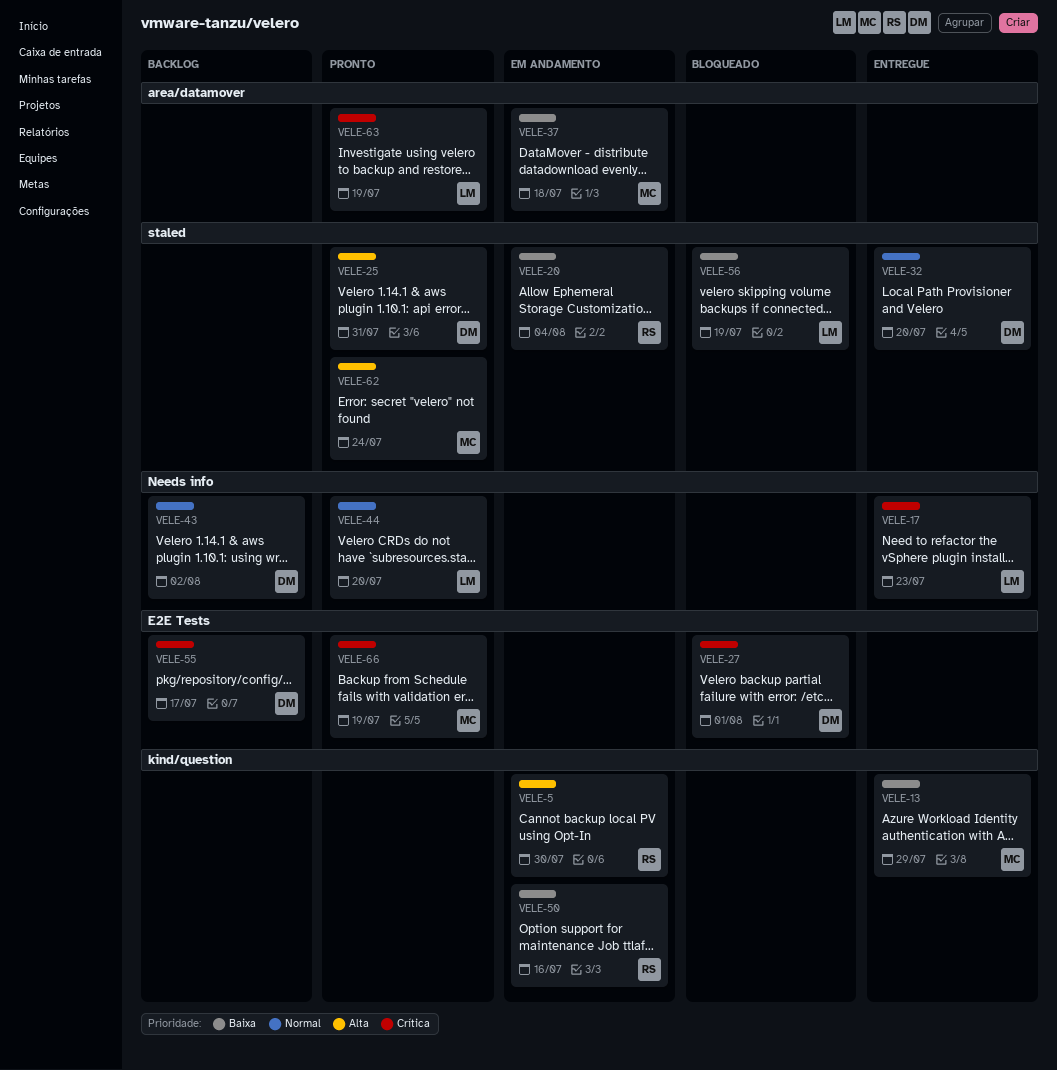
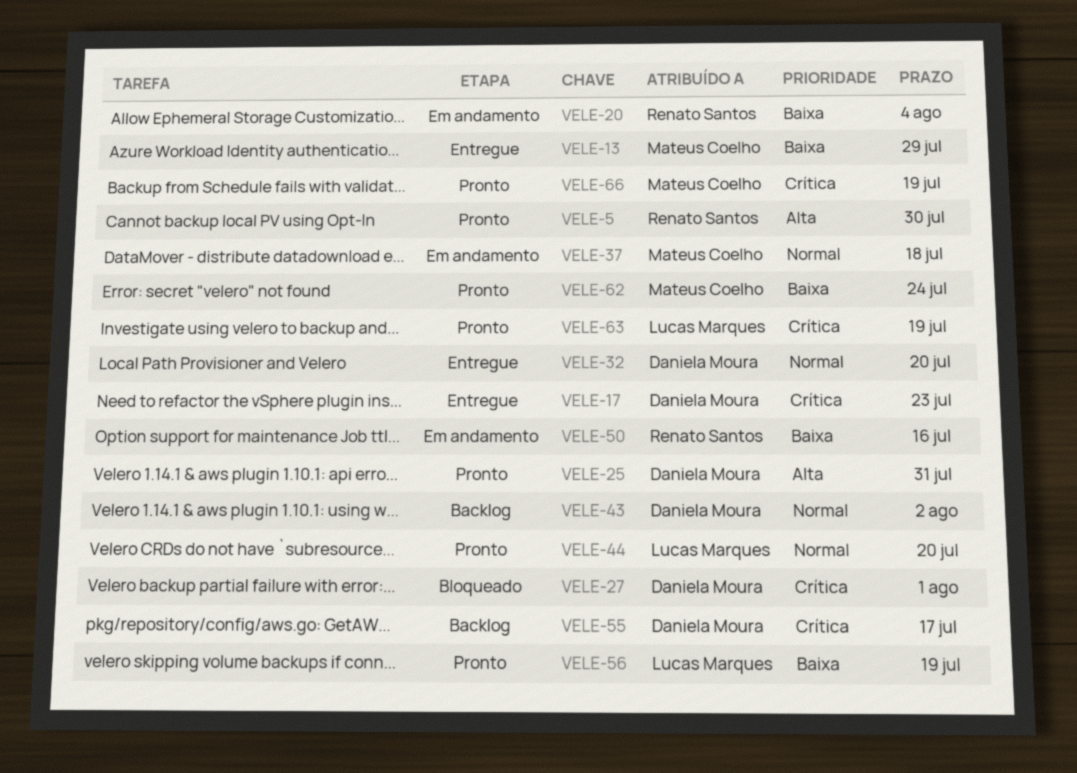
VELE-5, status: Em andamento -> Pronto
VELE-17, owner: Lucas Marques -> Daniela Moura
VELE-37, priority: Baixa -> Normal
VELE-56, status: Bloqueado -> Pronto
VELE-62, priority: Alta -> Baixa

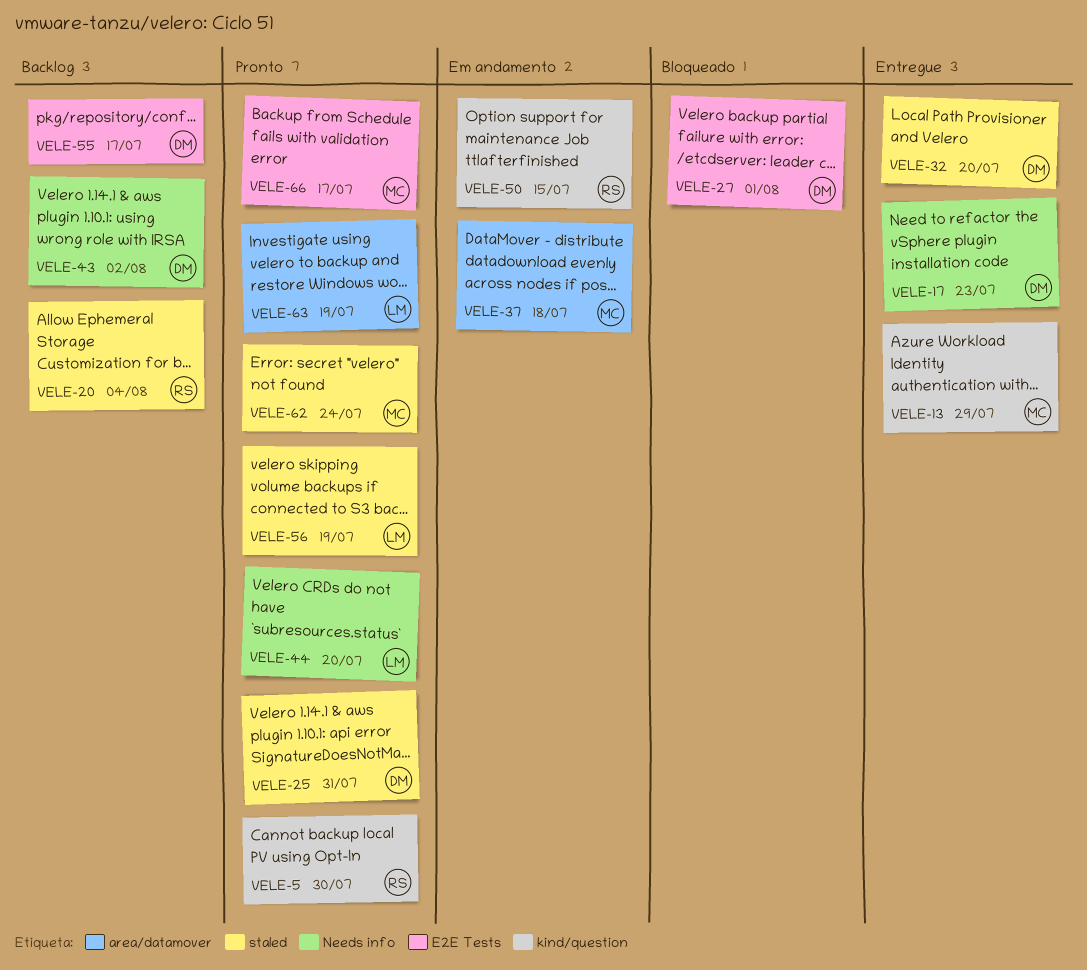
VELE-20, status: Em andamento -> Backlog
VELE-50, due: Jul 16 -> Jul 15
VELE-66, due: Jul 19 -> Jul 17

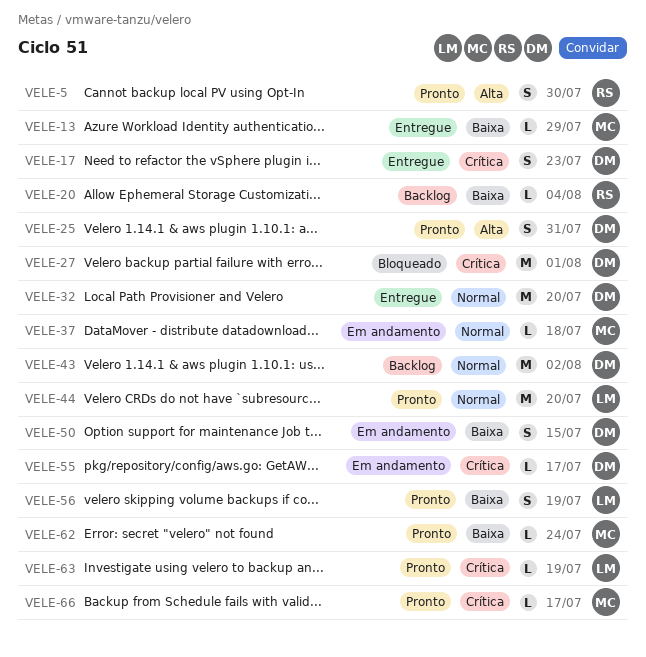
VELE-50, owner: RS -> DM
VELE-55, status: Backlog -> Em andamento

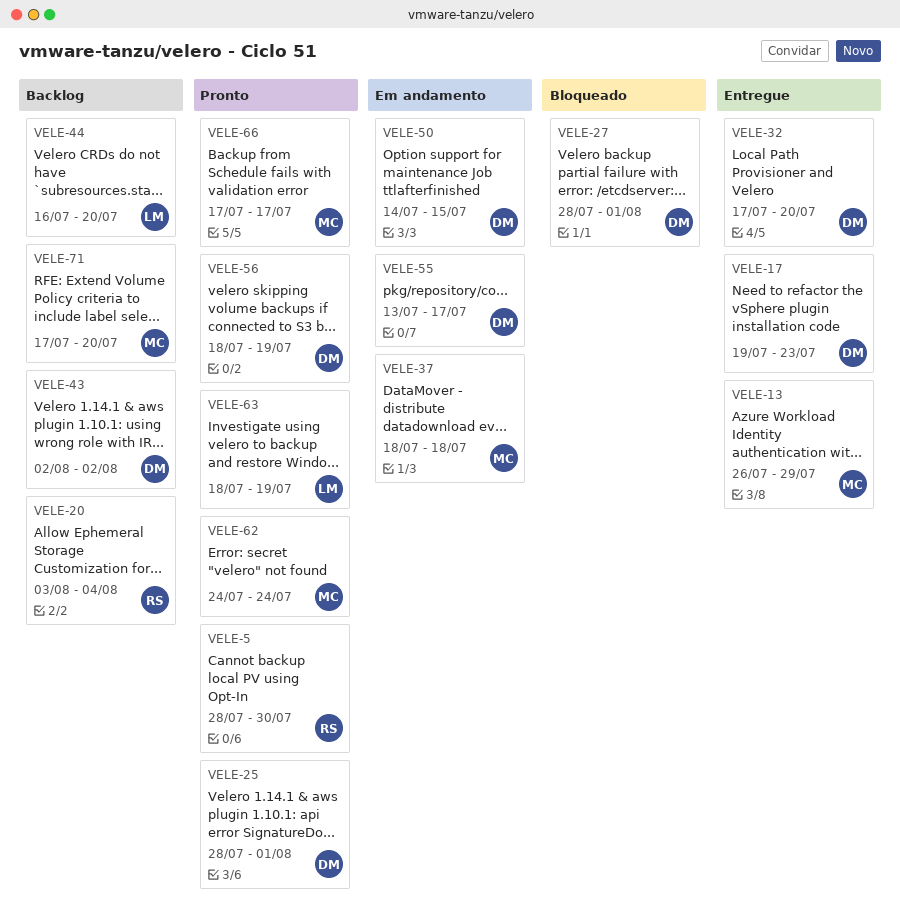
VELE-25, due: Jul 31 -> Aug 1
VELE-44, status: Pronto -> Backlog
VELE-56, owner: LM -> DM
VELE-71: none -> present

